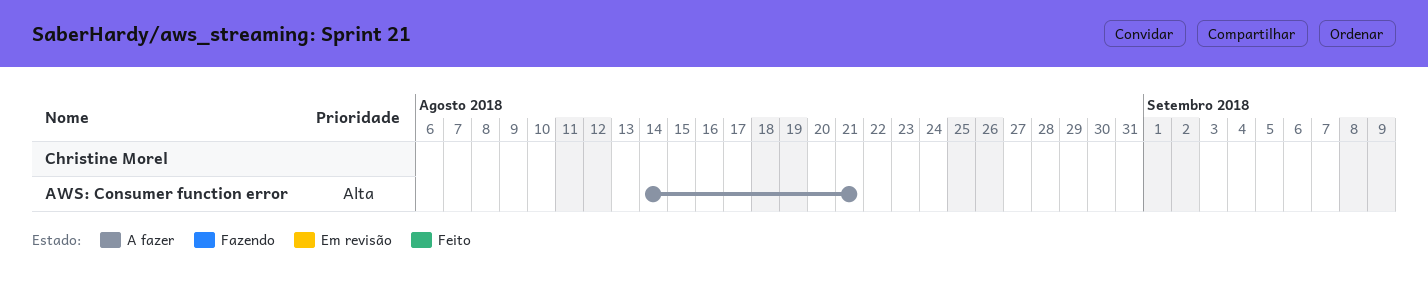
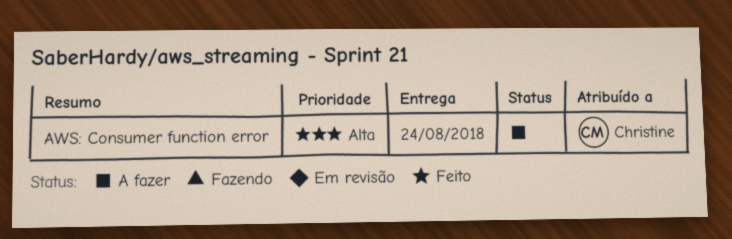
AWS: Consumer function error, due: Aug 21 -> Aug 24

